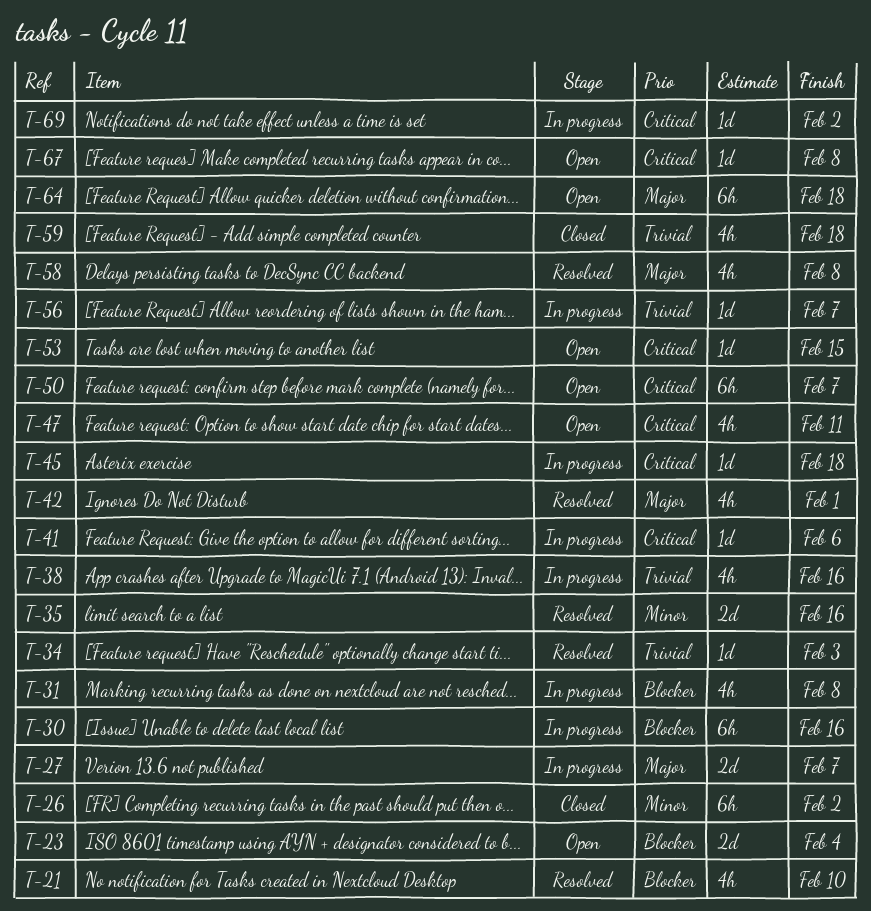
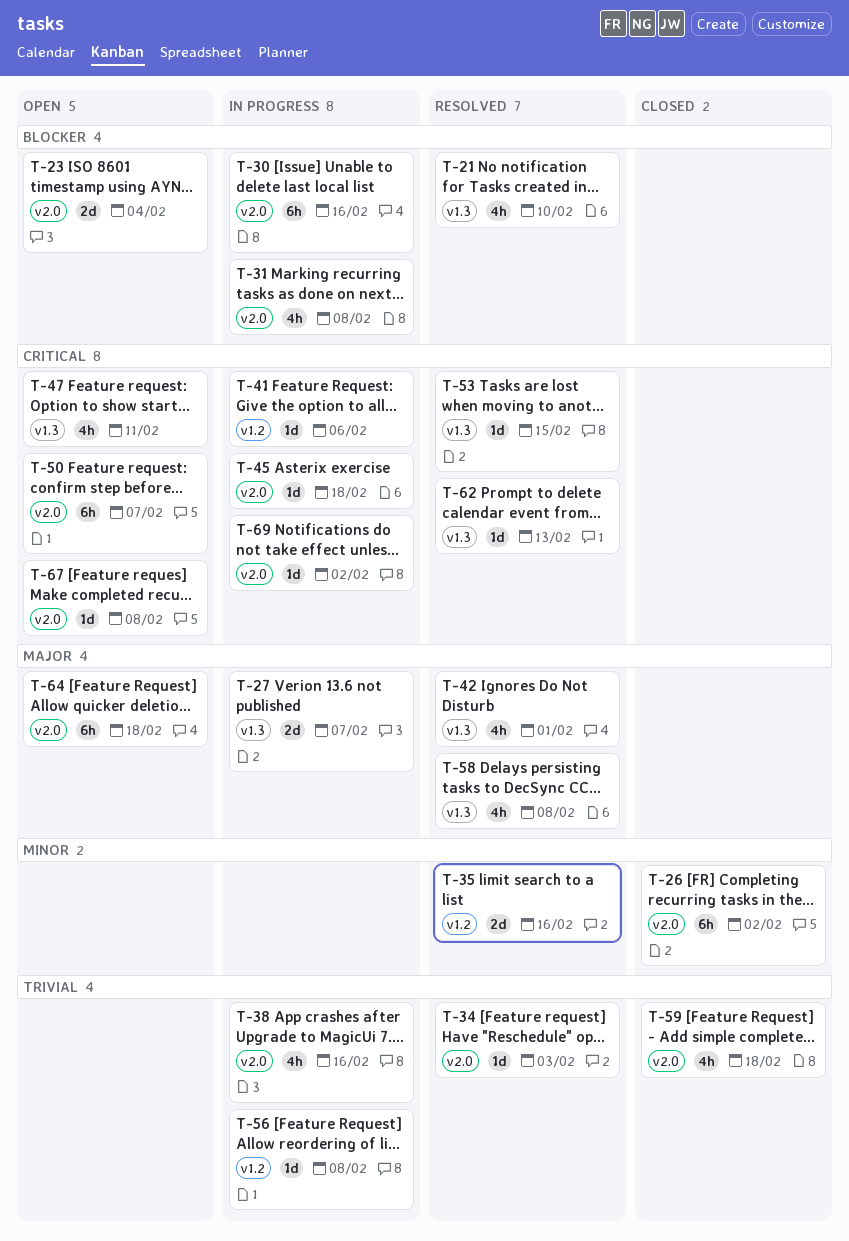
T-53, status: Open -> Resolved
T-56, due: Feb 7 -> Feb 8
T-62: none -> present

